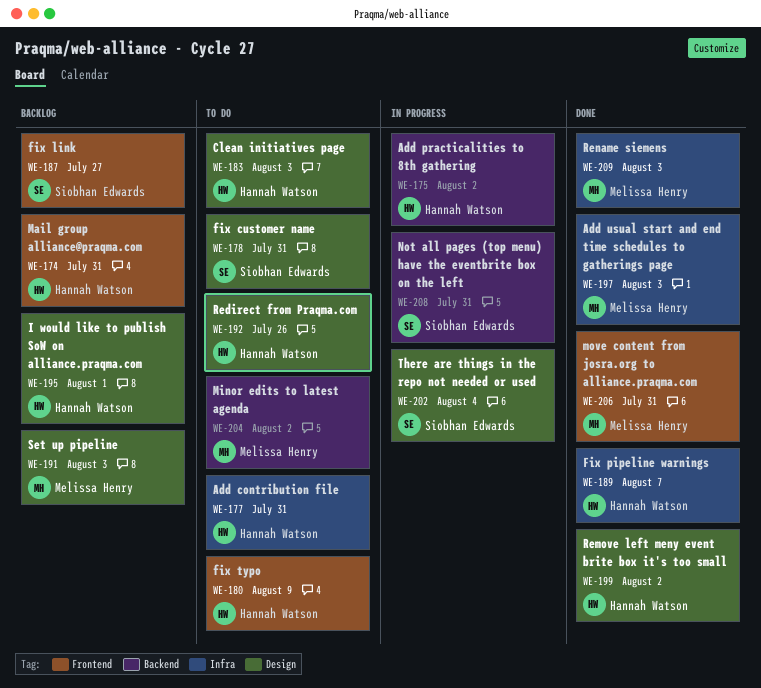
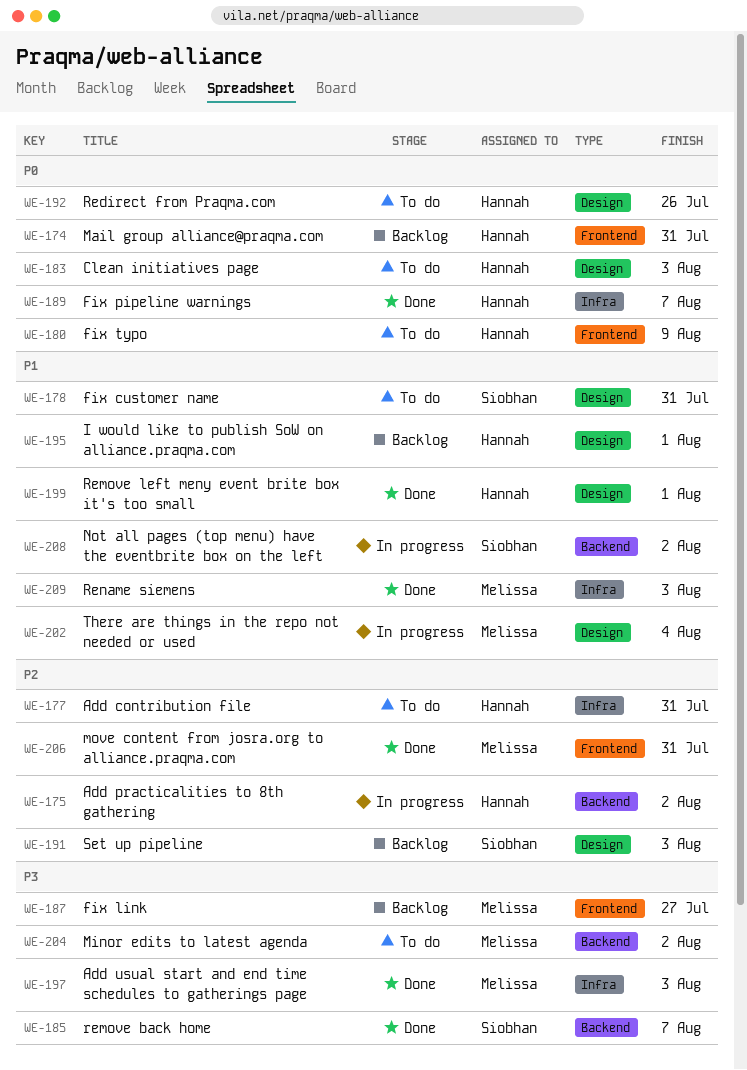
WE-185: none -> present
WE-187, owner: Siobhan Edwards -> Melissa Henry
WE-191, owner: Melissa Henry -> Siobhan Edwards
WE-199, due: Aug 2 -> Aug 1
WE-202, owner: Siobhan Edwards -> Melissa Henry
WE-208, due: Jul 31 -> Aug 2

